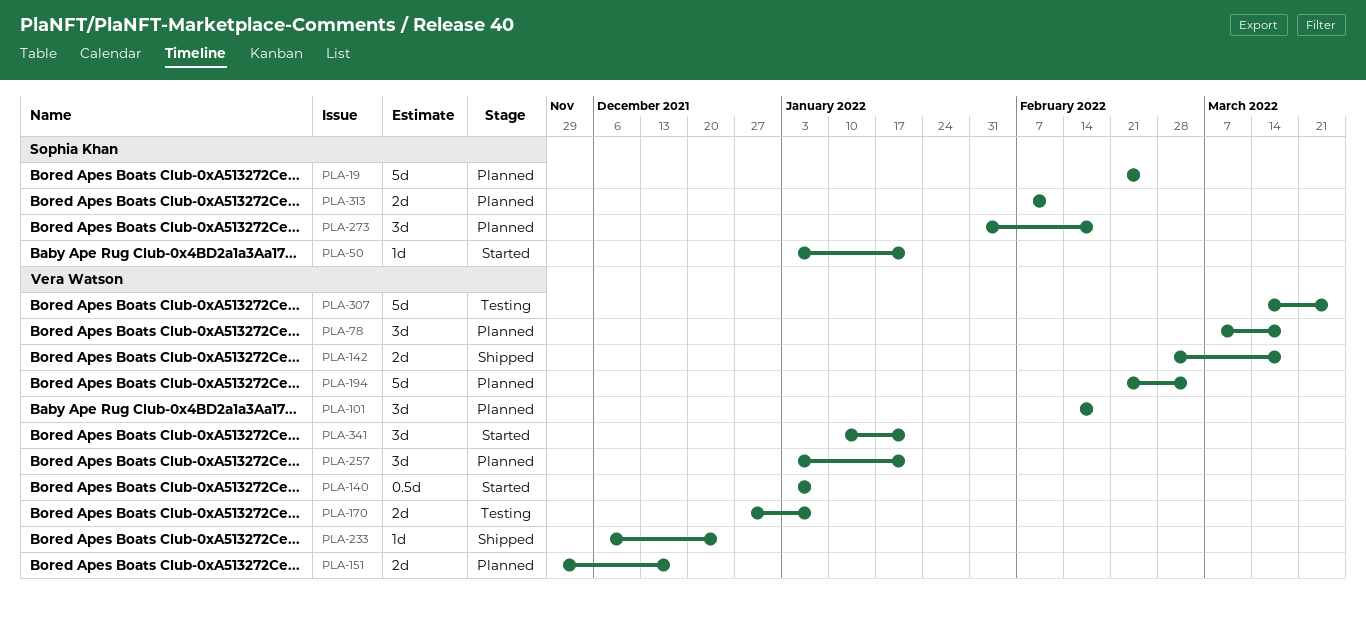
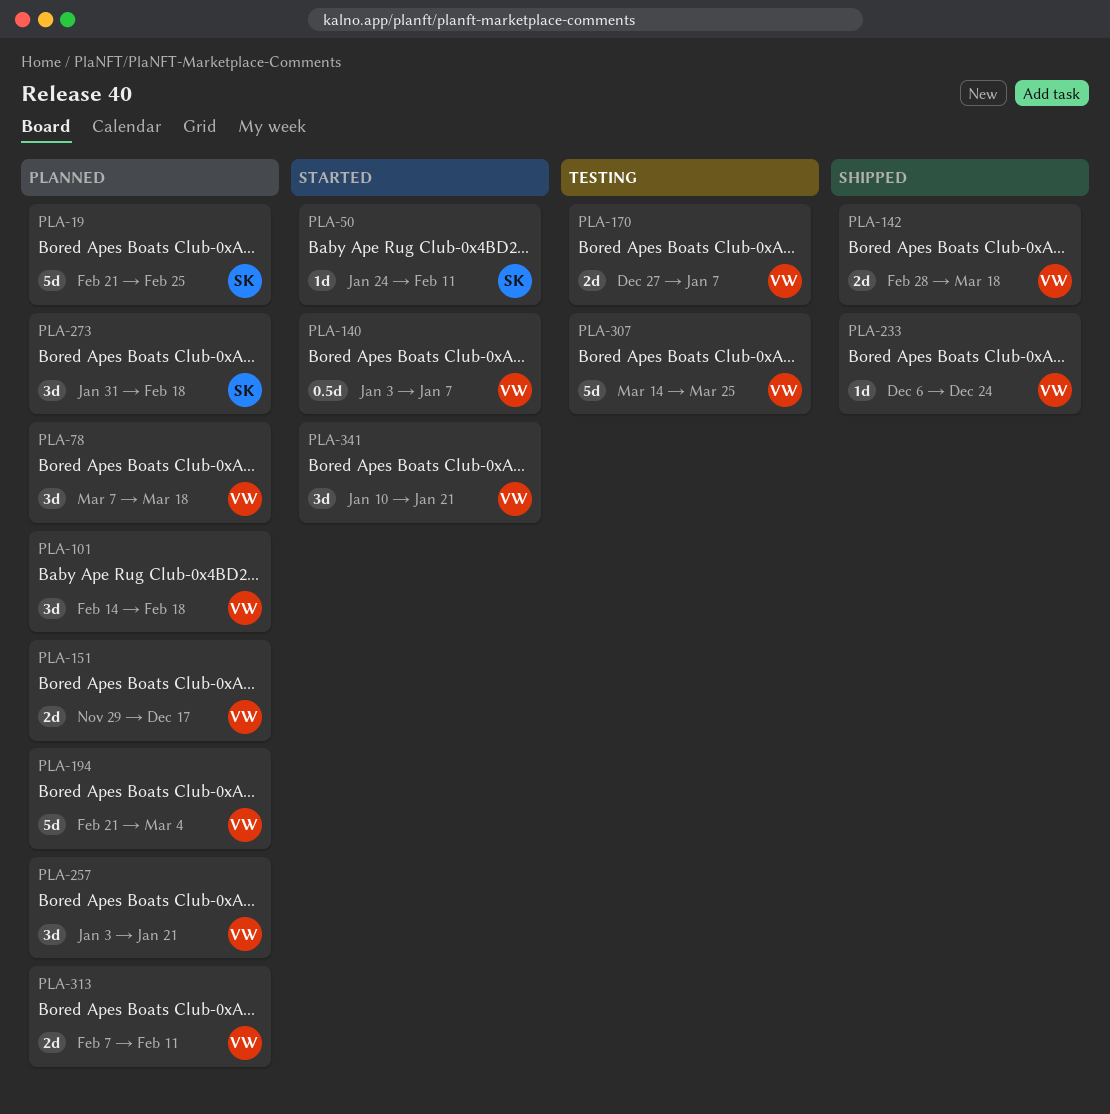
PLA-50, start: Jan 3 -> Jan 24
PLA-50, due: Jan 21 -> Feb 11
PLA-313, owner: Sophia Khan -> Vera Watson

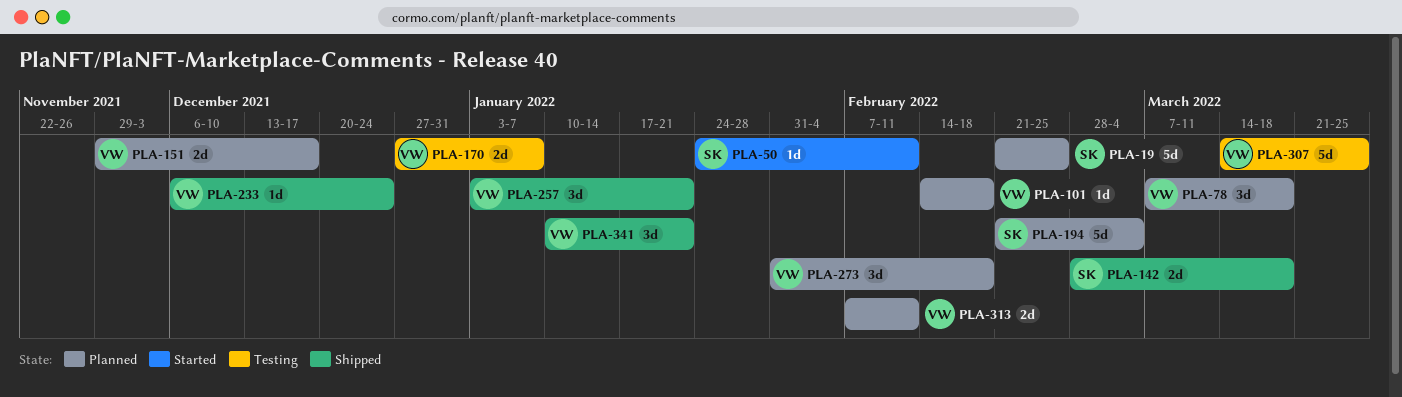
PLA-101, estimate: 3d -> 1d
PLA-140: present -> none
PLA-142, owner: VW -> SK
PLA-194, owner: VW -> SK
PLA-257, status: Planned -> Shipped
PLA-273, owner: SK -> VW
PLA-341, status: Started -> Shipped

